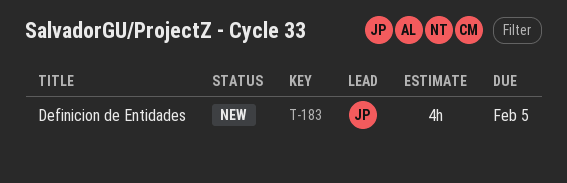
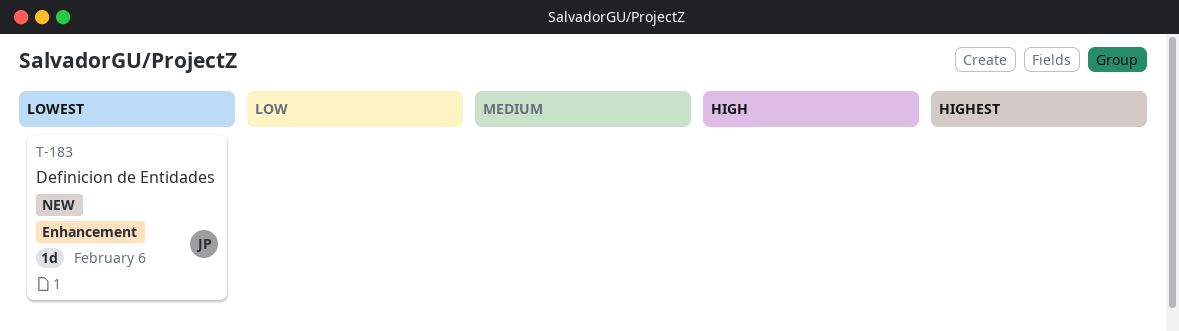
T-183, estimate: 4h -> 1d
T-183, due: Feb 5 -> Feb 6

